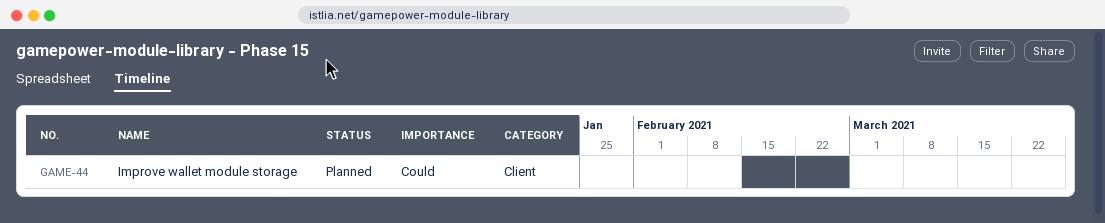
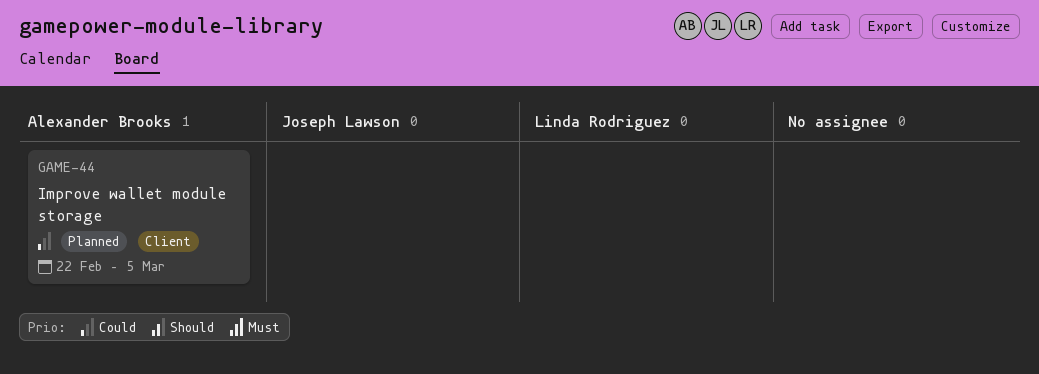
GAME-44, start: Feb 15 -> Feb 22
GAME-44, due: Feb 26 -> Mar 5

